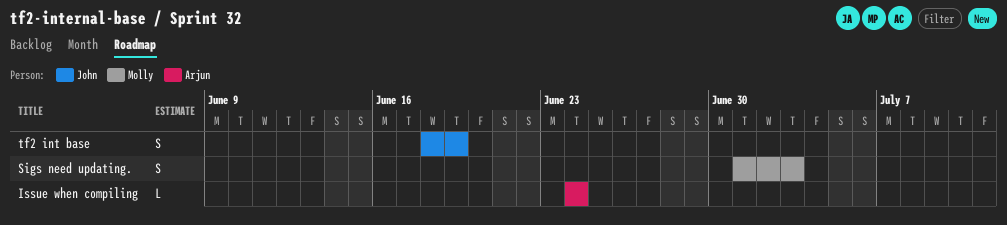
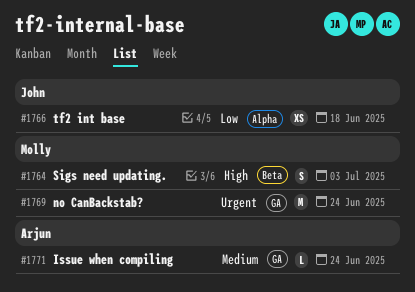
no CanBackstab?: none -> present
tf2 int base, estimate: S -> XS
tf2 int base, due: Jun 19 -> Jun 18

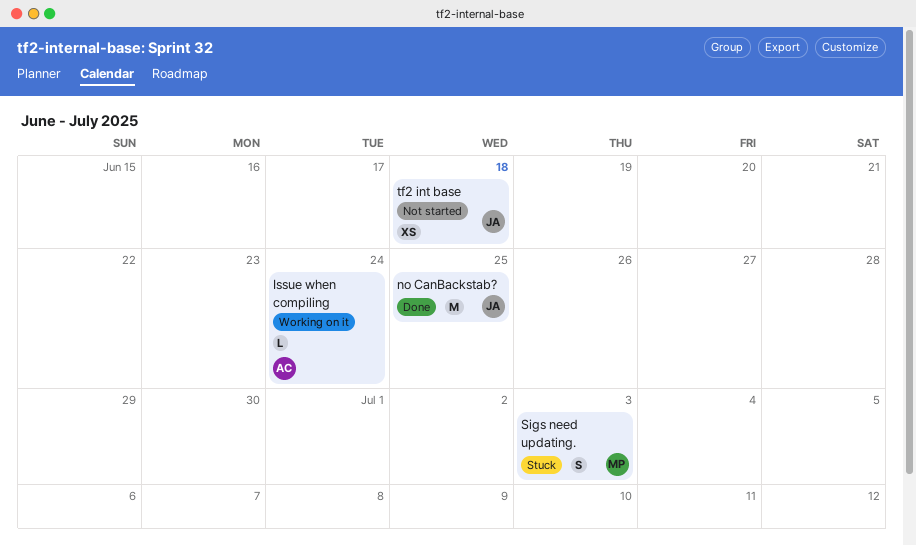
no CanBackstab?, owner: Molly -> John
no CanBackstab?, due: Jun 24 -> Jun 25

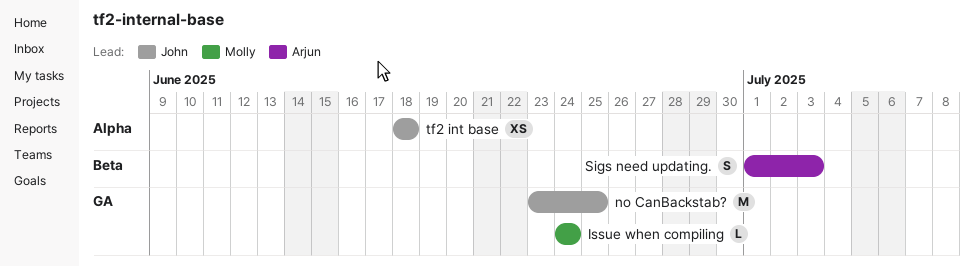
Issue when compiling, owner: Arjun -> Molly
Sigs need updating., owner: Molly -> Arjun

